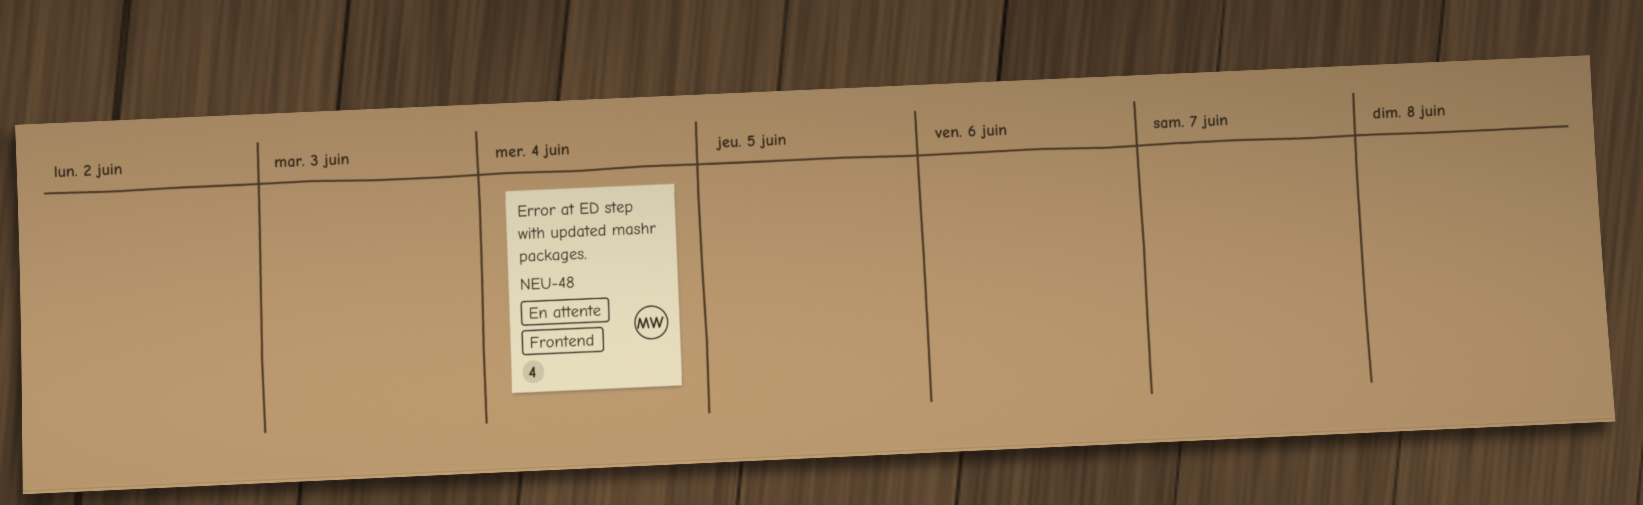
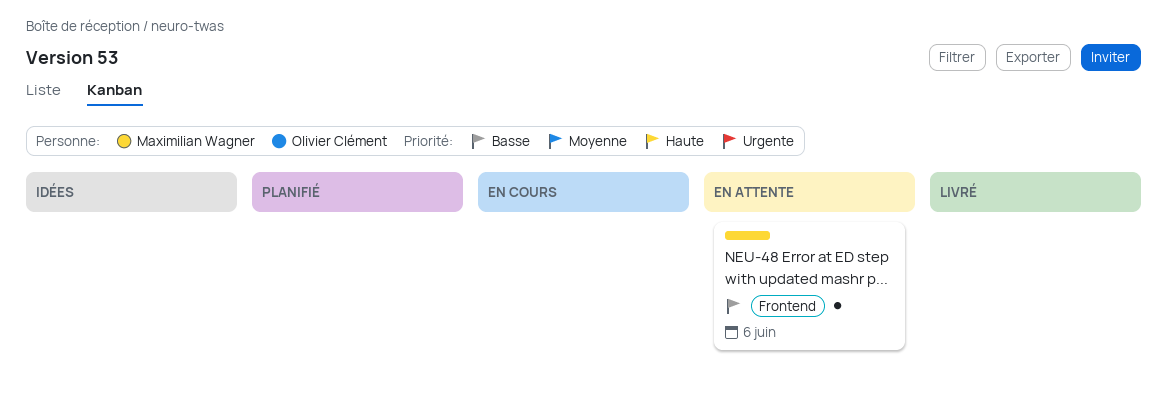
NEU-48, estimate: 4 -> 1
NEU-48, due: Jun 4 -> Jun 6

